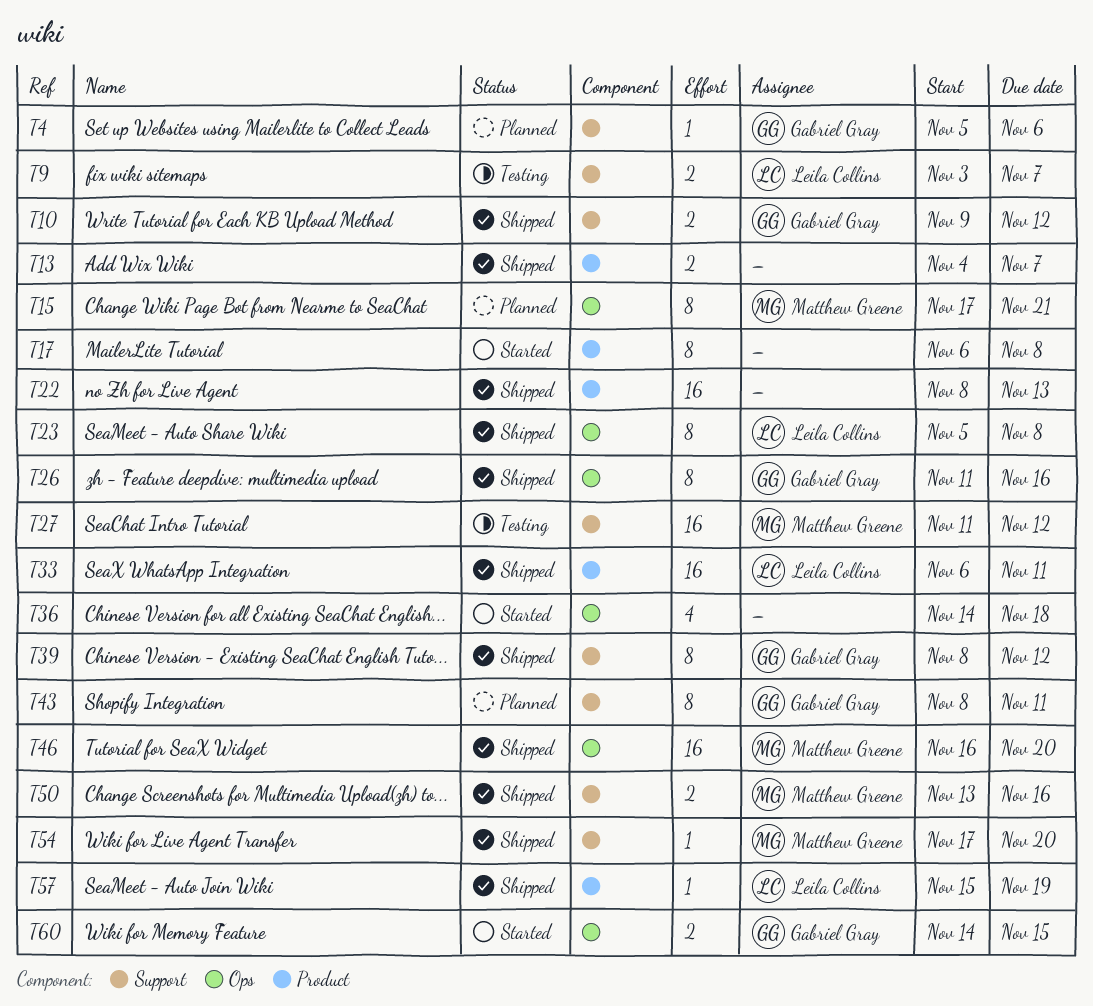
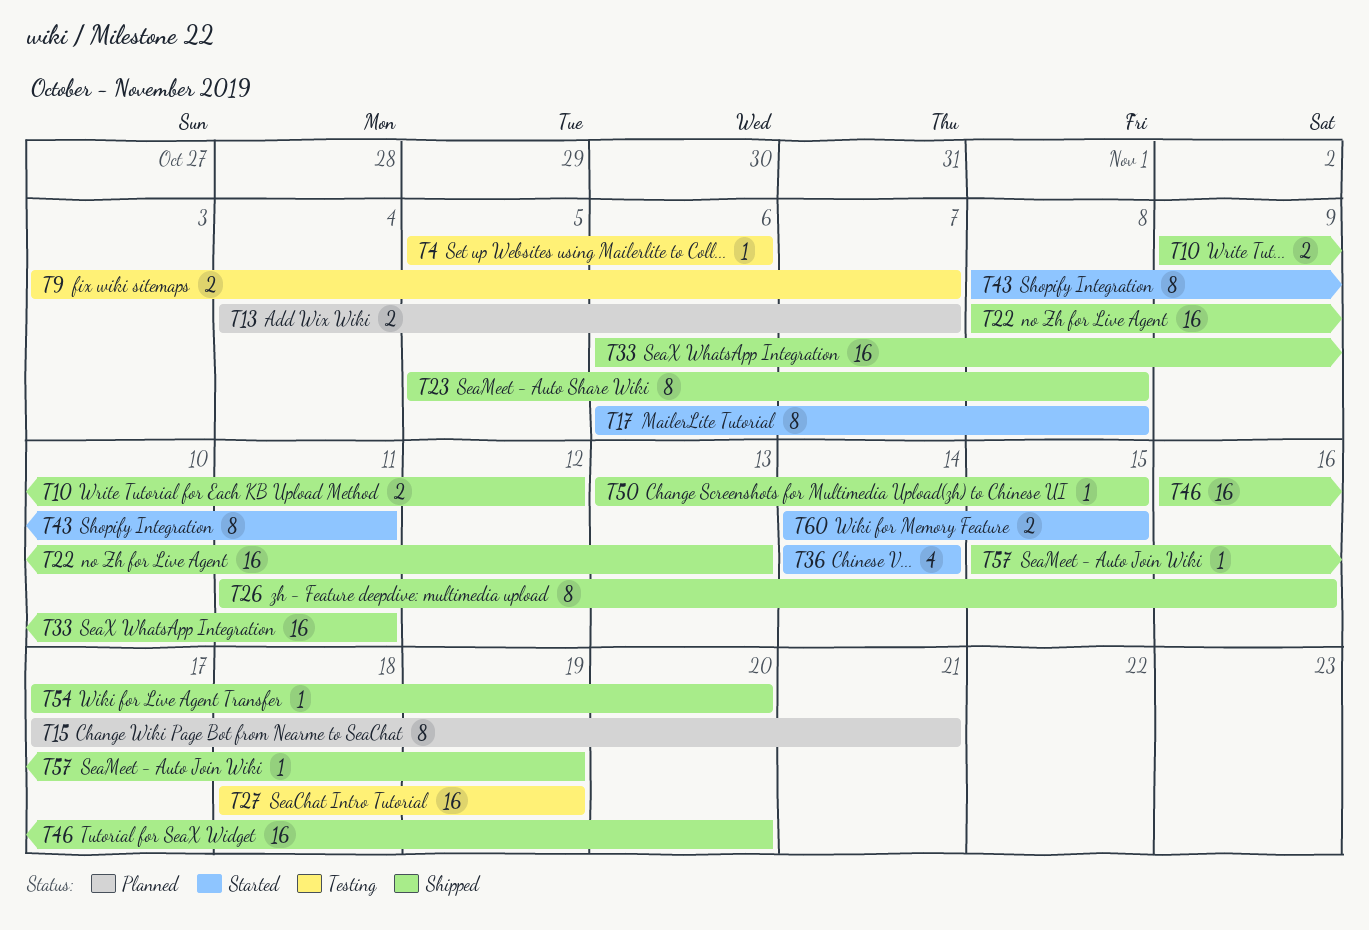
T4, status: Planned -> Testing
T13, status: Shipped -> Planned
T27, start: Nov 11 -> Nov 18
T27, due: Nov 12 -> Nov 19
T36, due: Nov 18 -> Nov 14
T39: present -> none
T43, status: Planned -> Started
T50, estimate: 2 -> 1
T50, due: Nov 16 -> Nov 15

